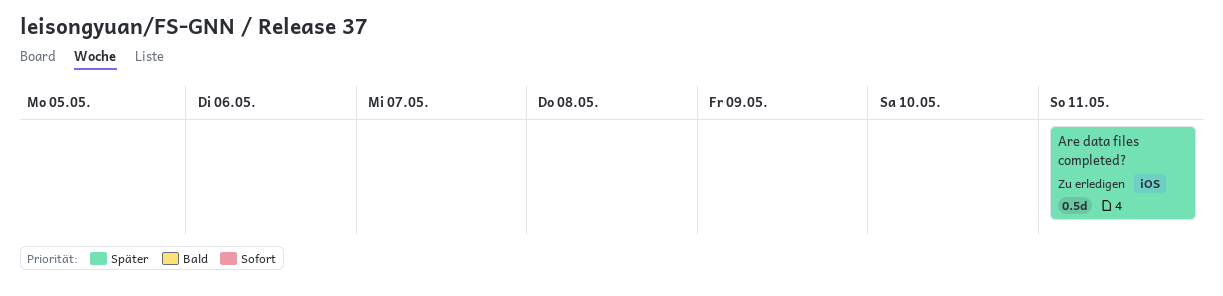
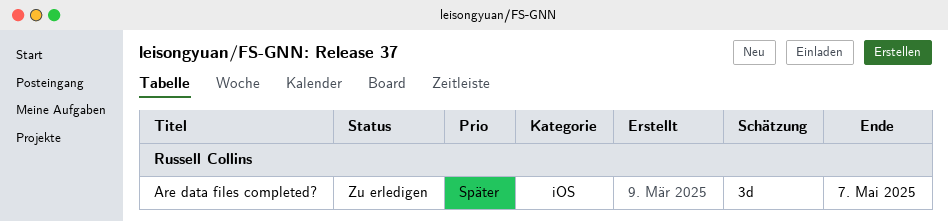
Are data files completed?, estimate: 0.5d -> 3d
Are data files completed?, due: May 11 -> May 7

